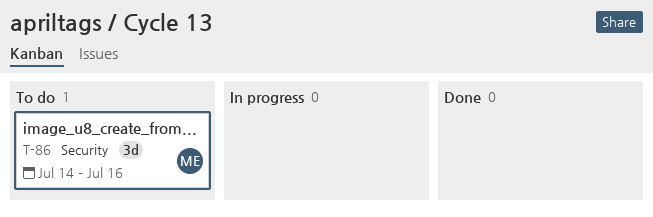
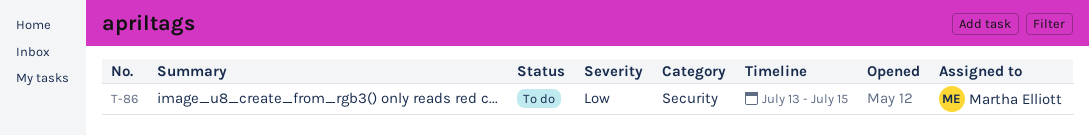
T-86, start: Jul 14 -> Jul 13
T-86, due: Jul 16 -> Jul 15

